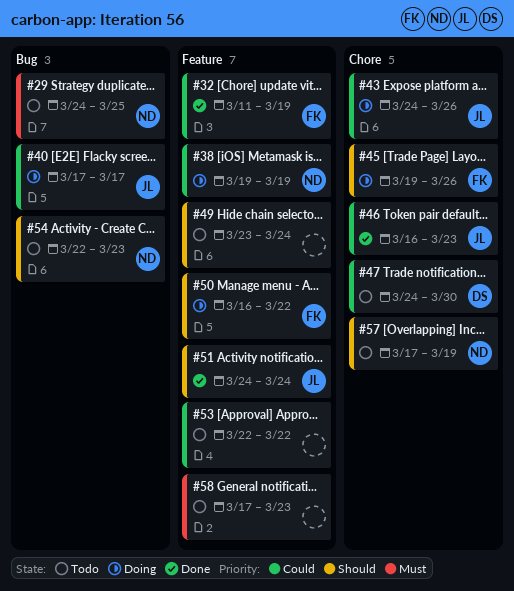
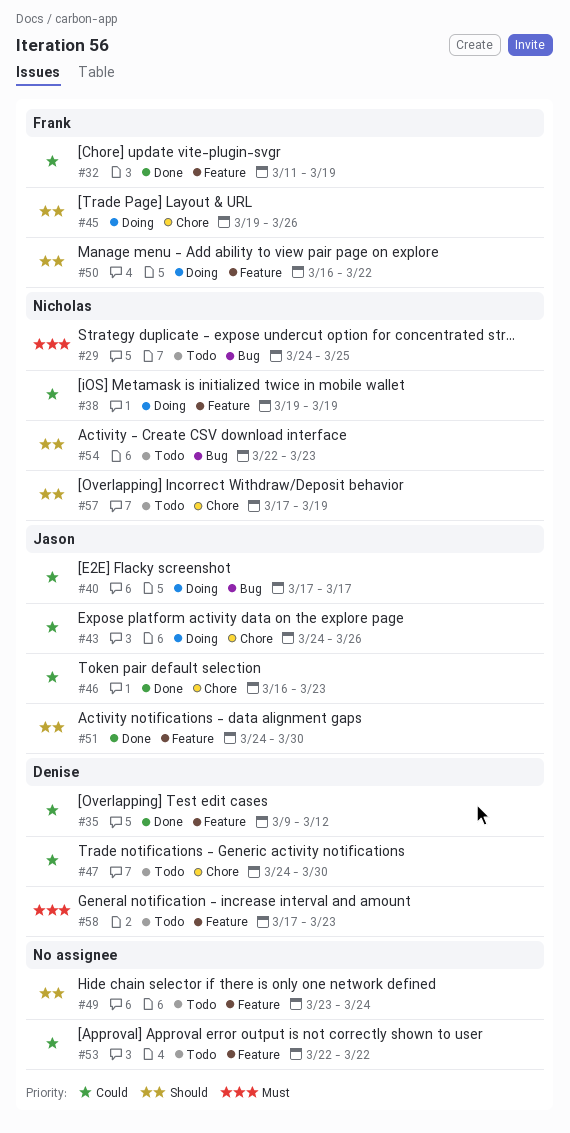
#35: none -> present
#51, due: Mar 24 -> Mar 30
#58, owner: none -> Denise

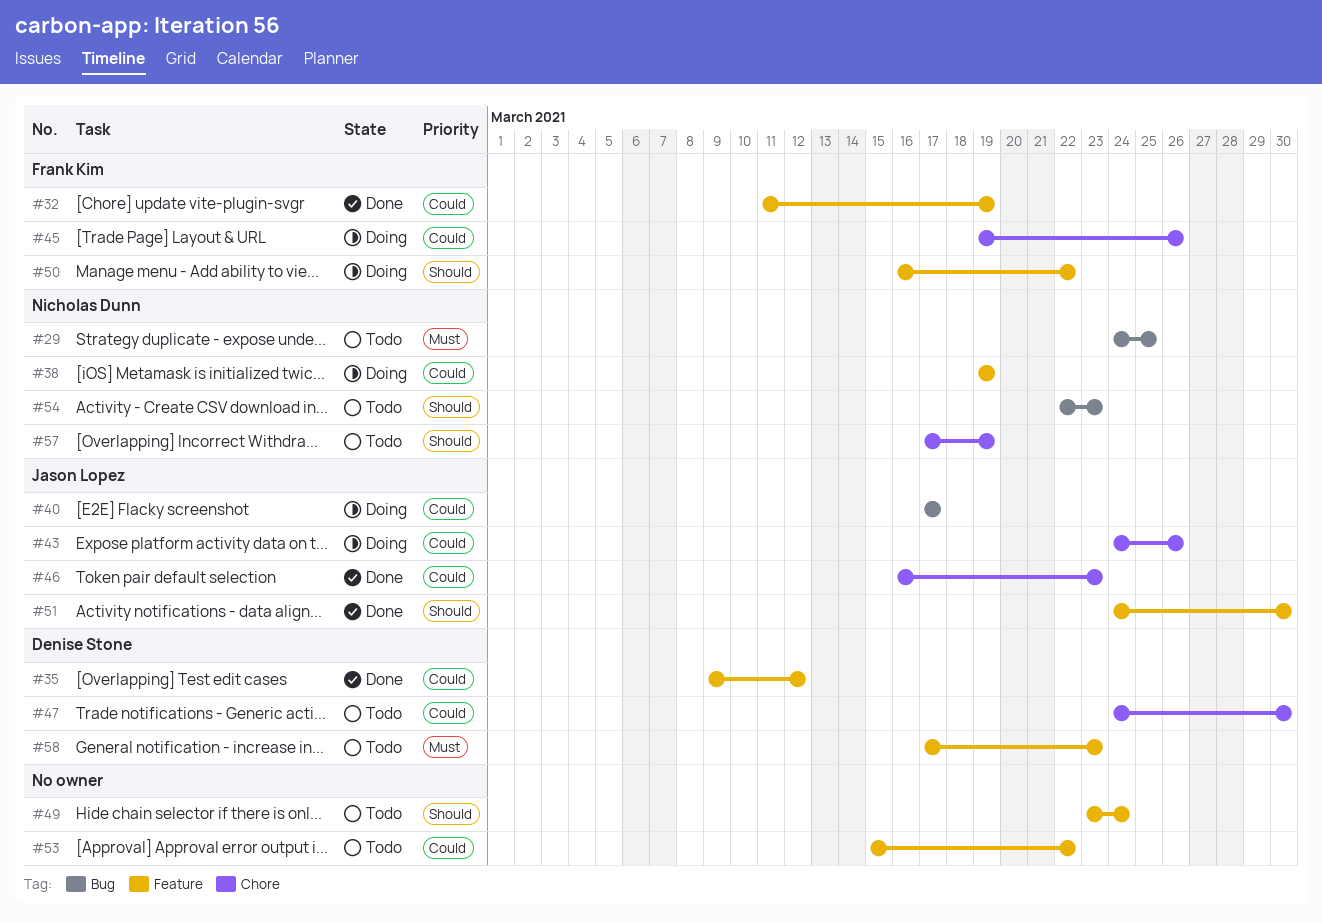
#45, priority: Should -> Could
#53, start: Mar 22 -> Mar 15

